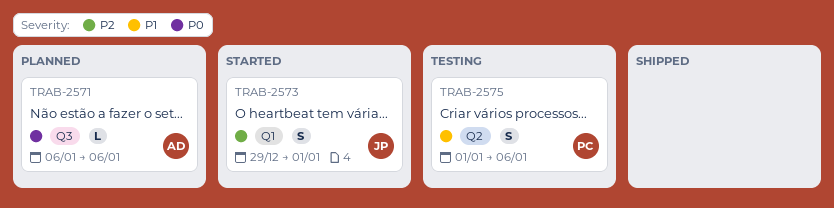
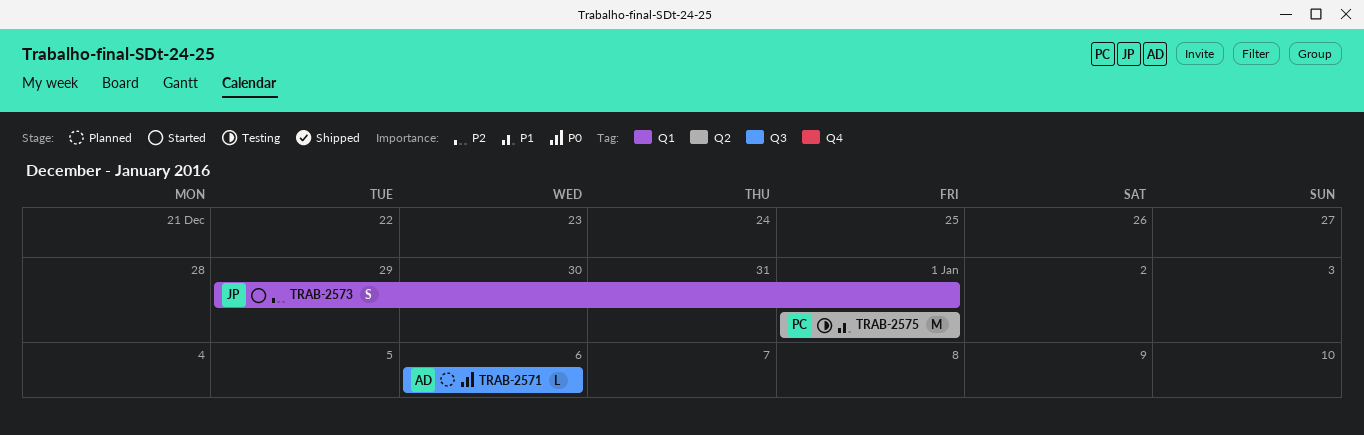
TRAB-2575, estimate: S -> M
TRAB-2575, due: Jan 6 -> Jan 1

